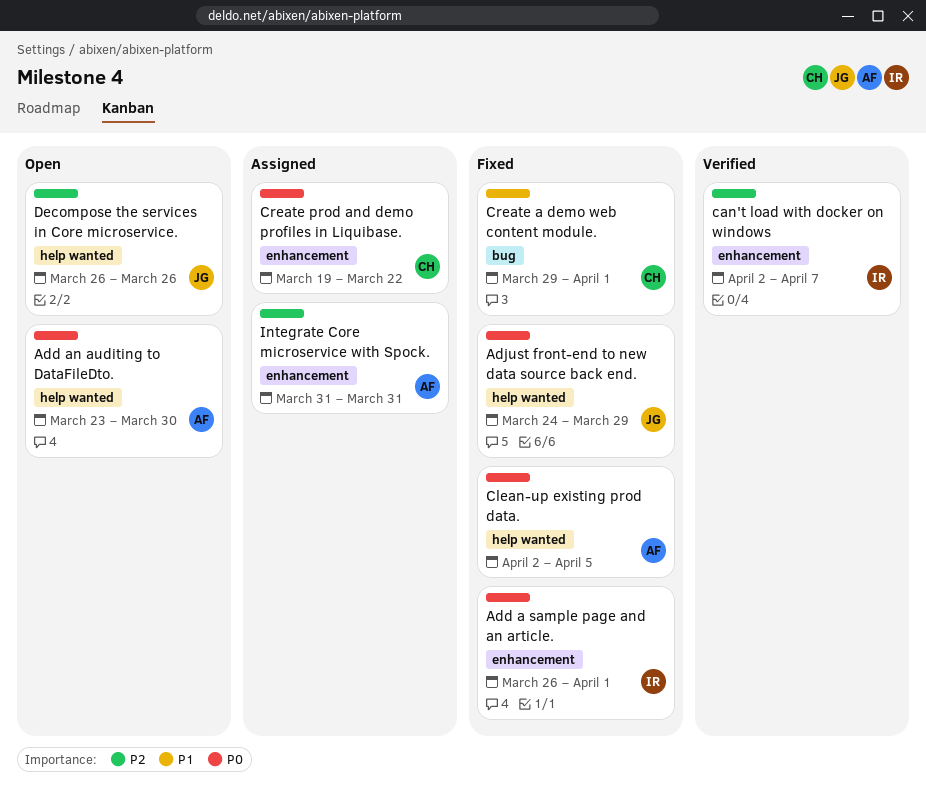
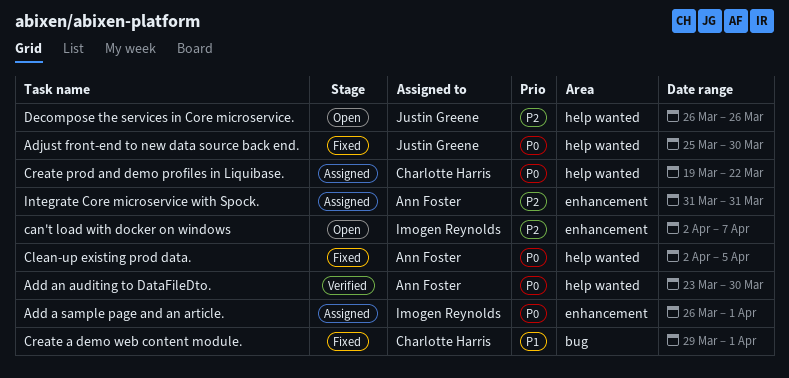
Add a sample page and an article., status: Fixed -> Assigned
Add an auditing to DataFileDto., status: Open -> Verified
Adjust front-end to new data source back end., start: Mar 24 -> Mar 25
Adjust front-end to new data source back end., due: Mar 29 -> Mar 30
can't load with docker on windows, status: Verified -> Open
Create prod and demo profiles in Liquibase., label: enhancement -> help wanted

